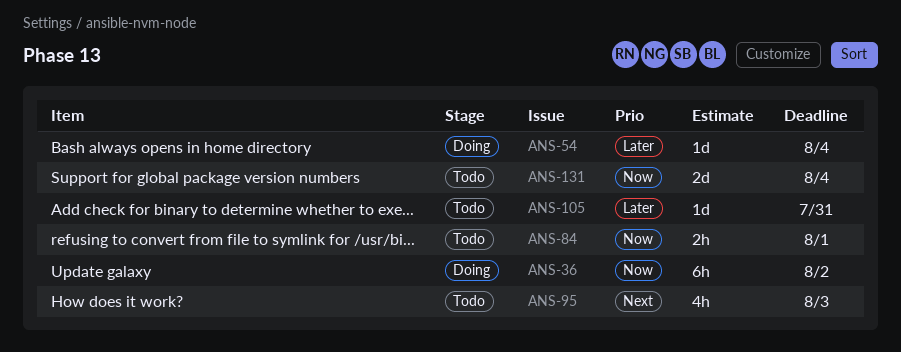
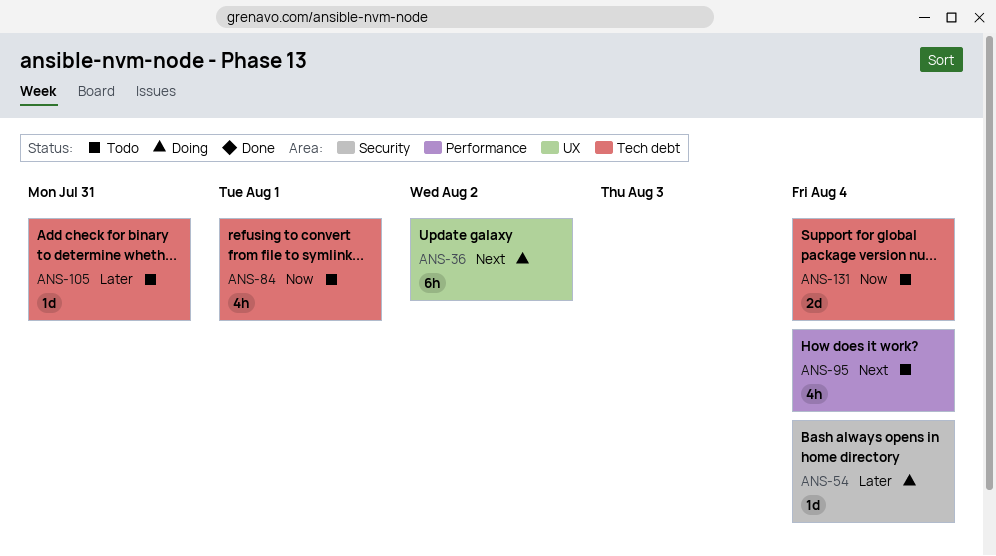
ANS-36, priority: Now -> Next
ANS-84, estimate: 2h -> 4h
ANS-95, due: Aug 3 -> Aug 4

